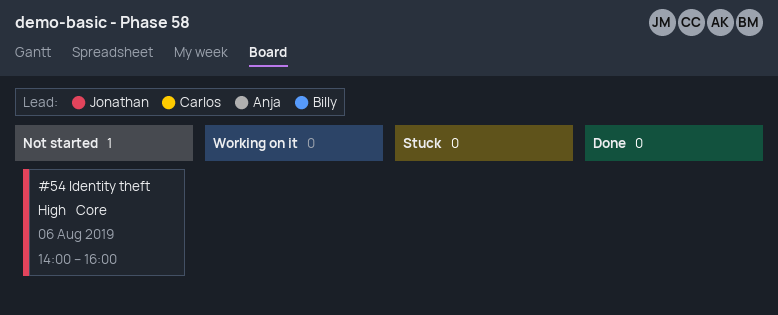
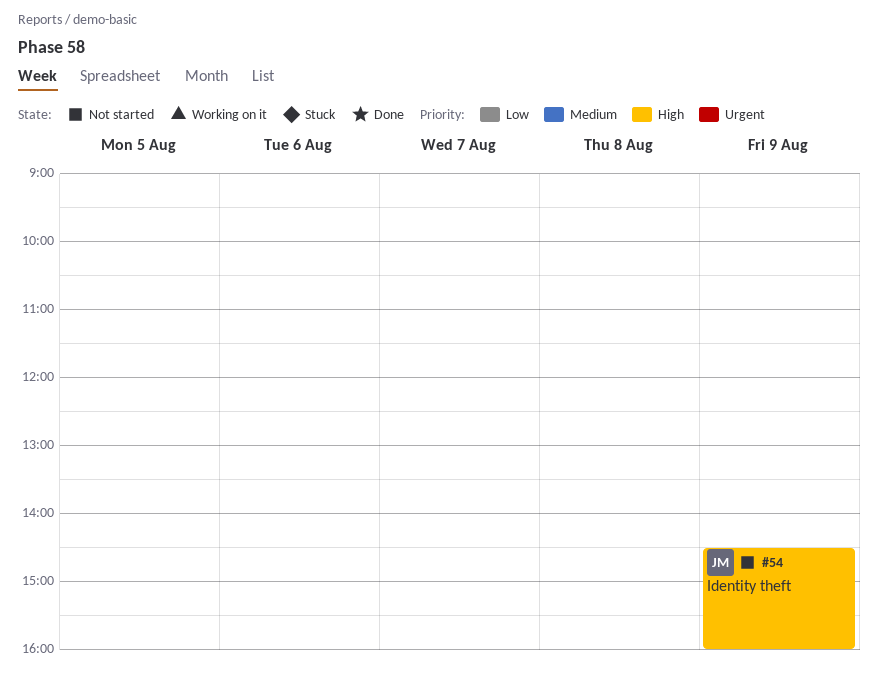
#54, day: Aug 6 -> Aug 9
#54, begins: 14:00 -> 14:30

